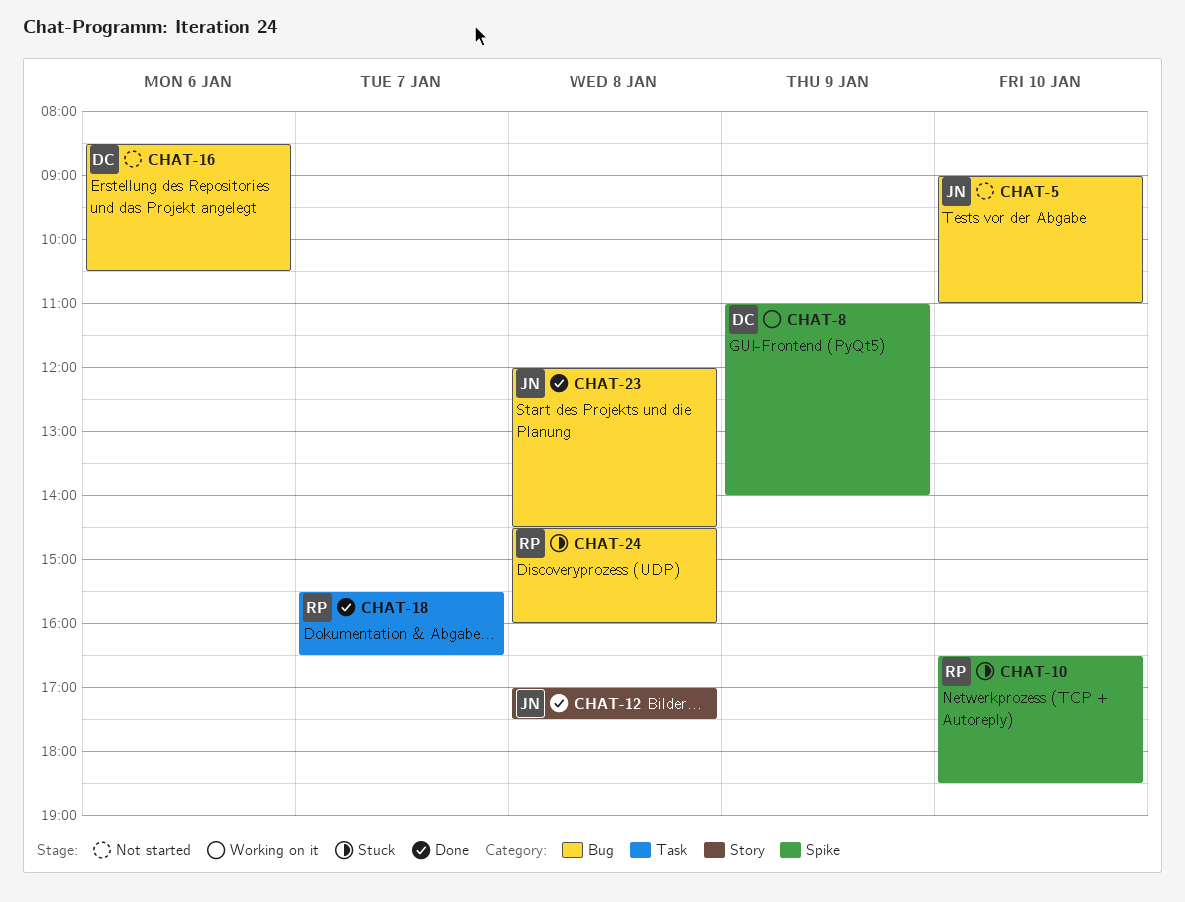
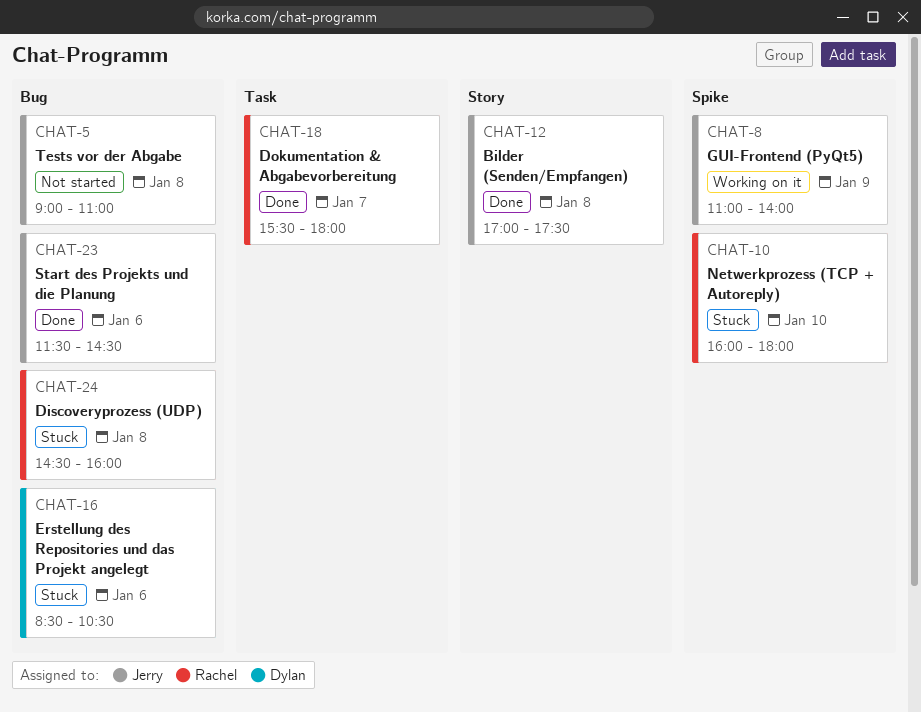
CHAT-5, day: Jan 10 -> Jan 8
CHAT-8, owner: Dylan -> Jerry
CHAT-10, begins: 16:30 -> 16:00
CHAT-10, ends: 18:30 -> 18:00
CHAT-16, status: Not started -> Stuck
CHAT-18, ends: 16:30 -> 18:00
CHAT-23, day: Jan 8 -> Jan 6
CHAT-23, begins: 12:00 -> 11:30

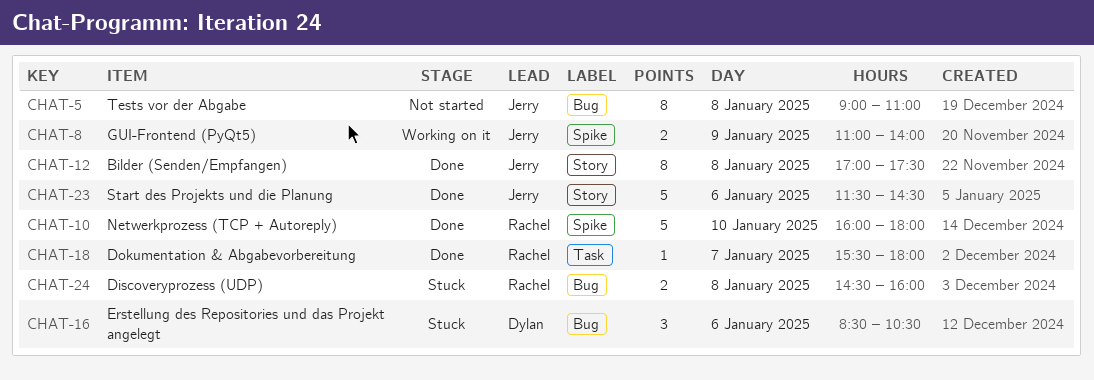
CHAT-10, status: Stuck -> Done
CHAT-23, label: Bug -> Story

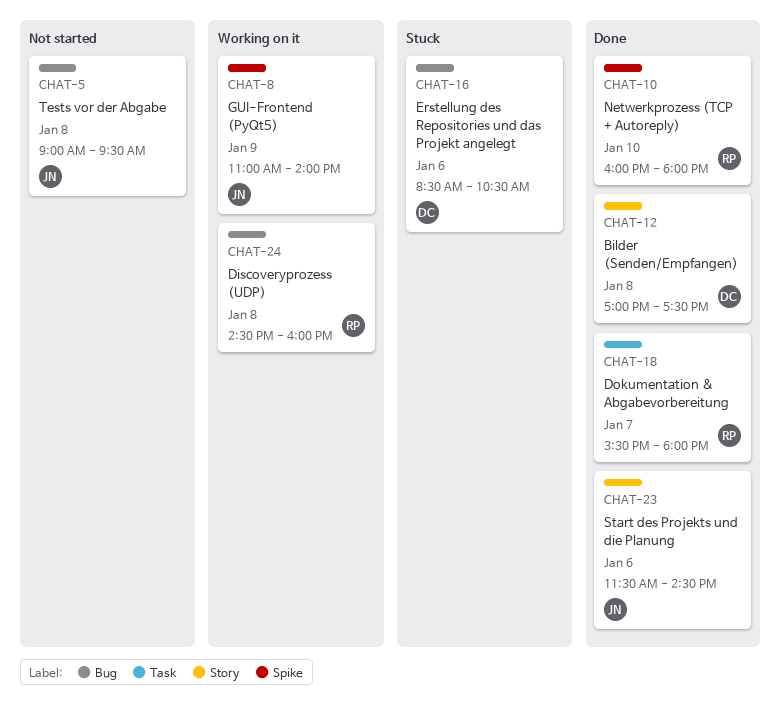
CHAT-5, ends: 11:00 -> 09:30
CHAT-12, owner: Jerry -> Dylan
CHAT-24, status: Stuck -> Working on it

